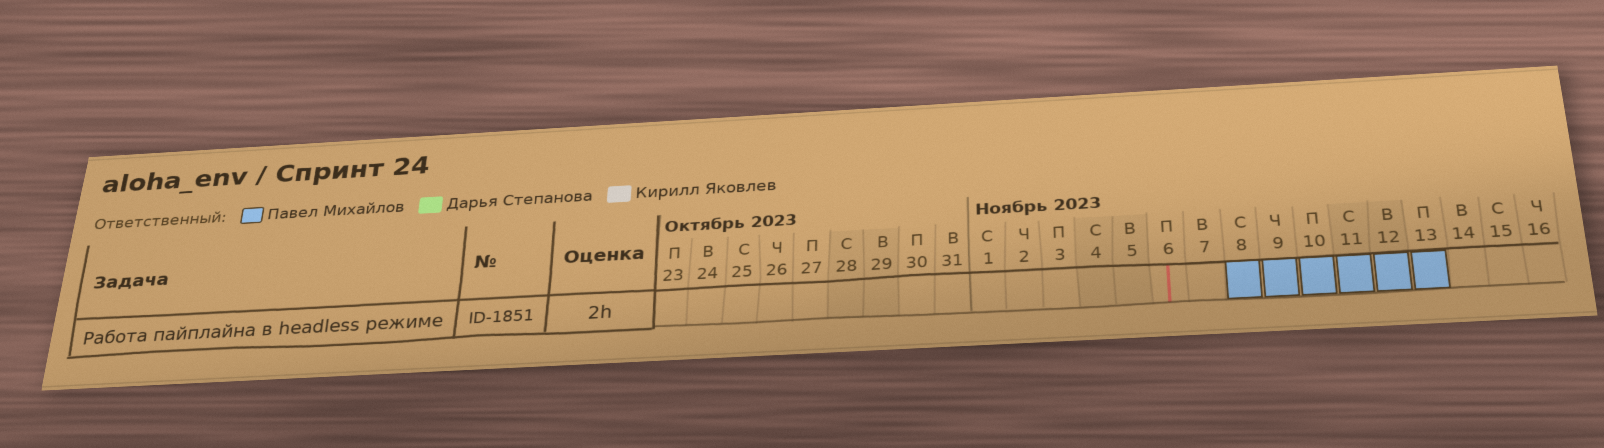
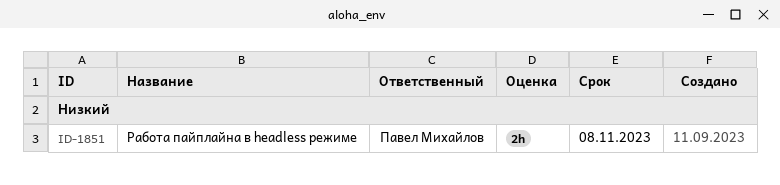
ID-1851, due: Nov 13 -> Nov 8

